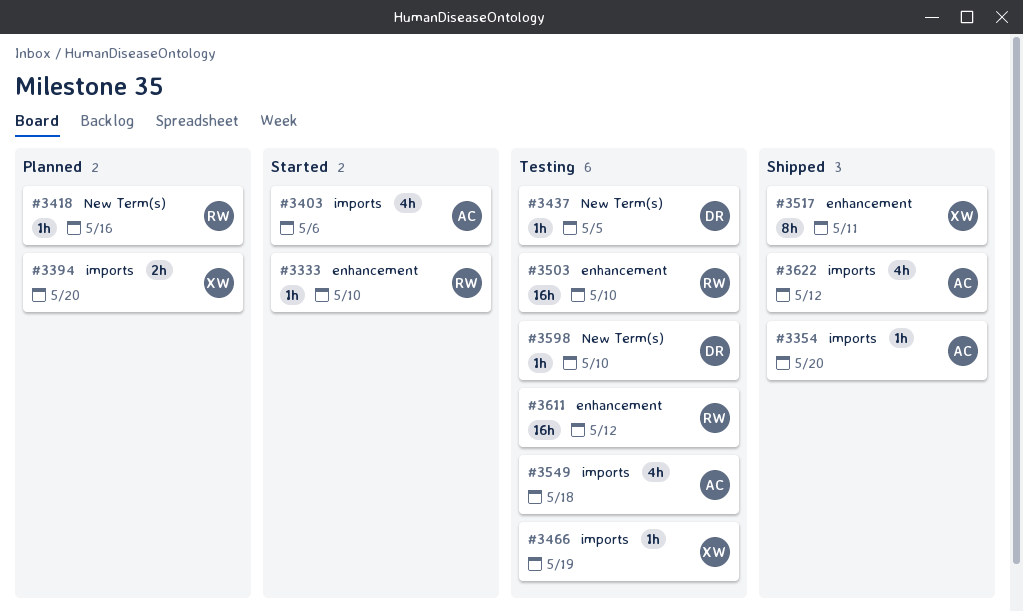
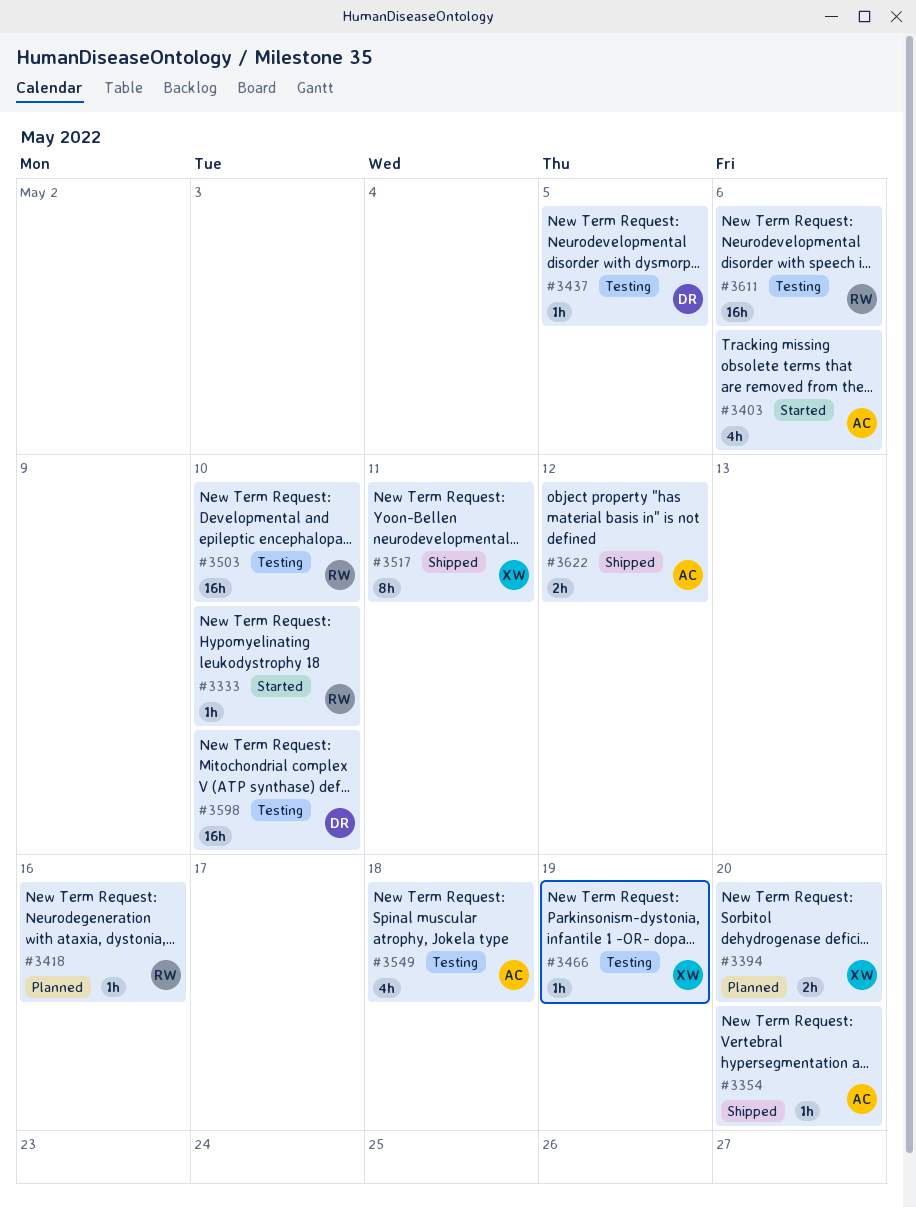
#3598, estimate: 1h -> 16h
#3611, due: May 12 -> May 6
#3622, estimate: 4h -> 2h

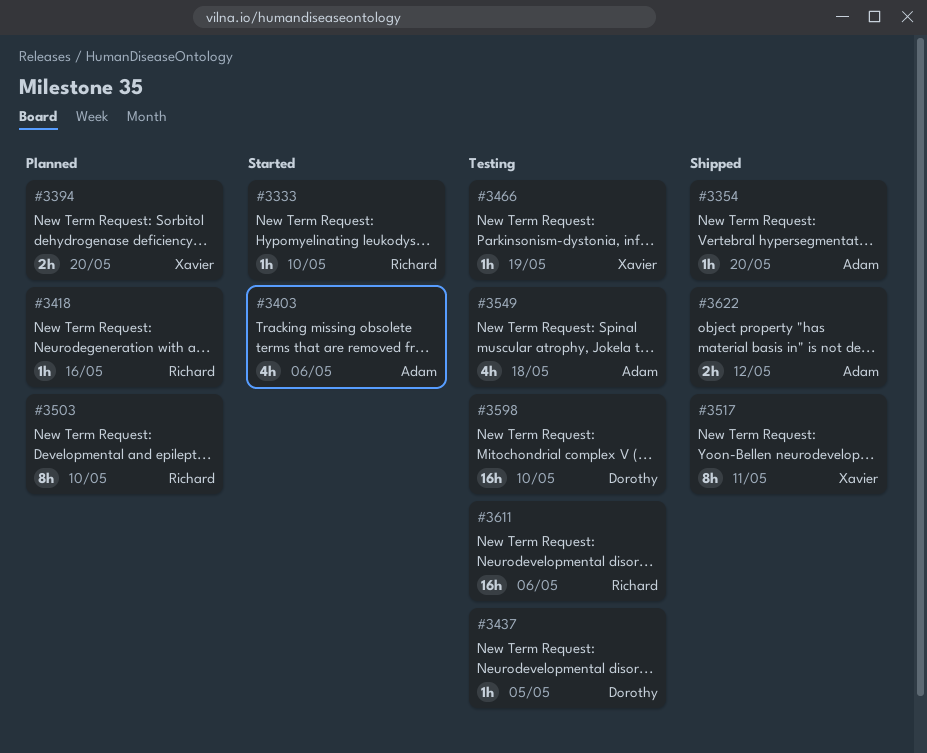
#3503, status: Testing -> Planned
#3503, estimate: 16h -> 8h

